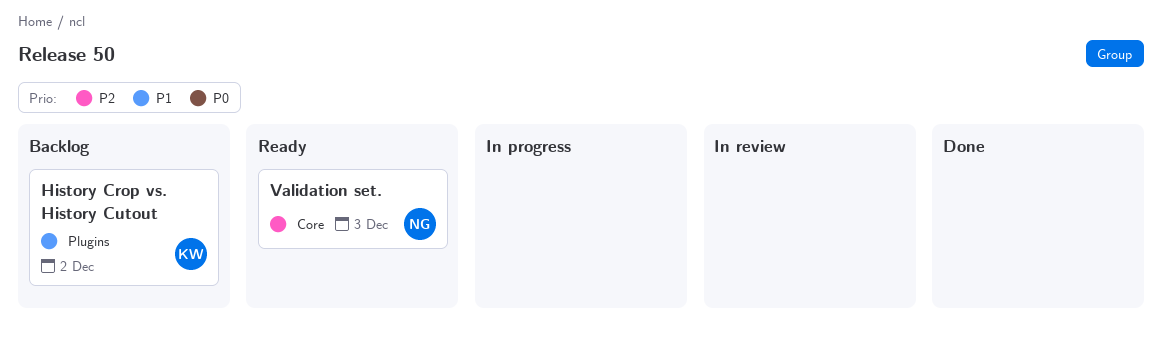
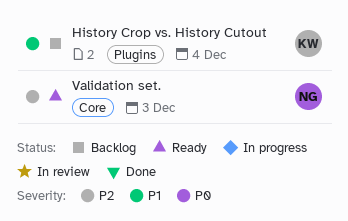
History Crop vs. History Cutout, due: Dec 2 -> Dec 4

